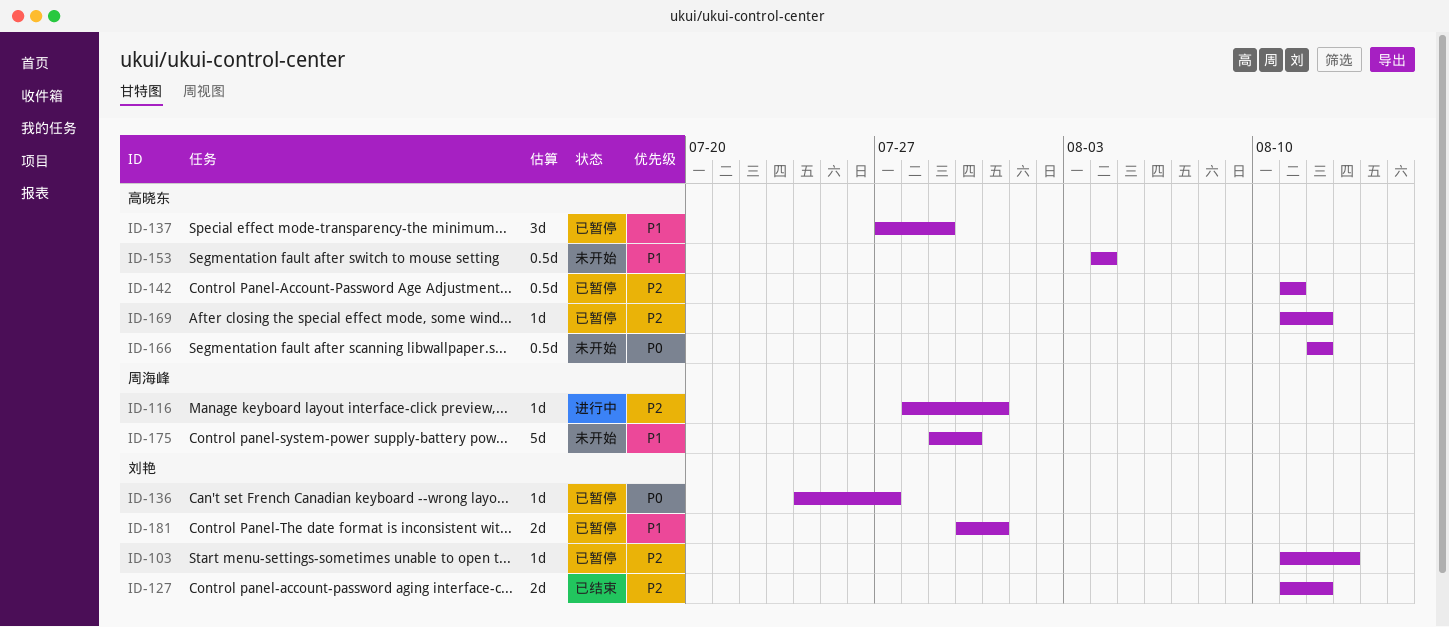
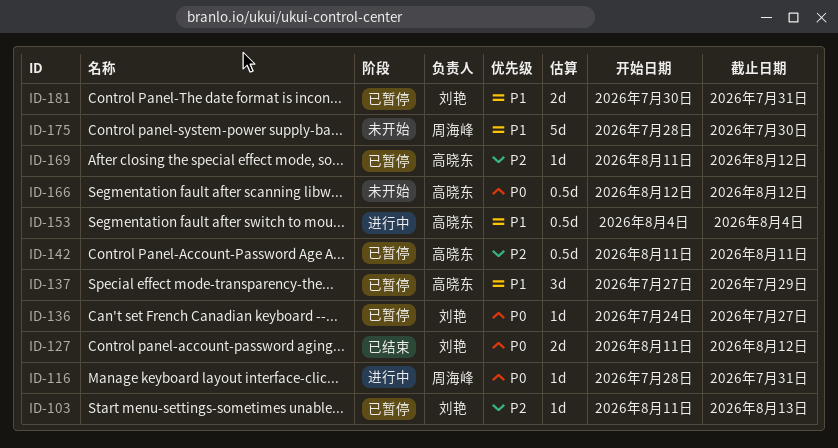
ID-116, priority: P2 -> P0
ID-127, priority: P2 -> P0
ID-153, status: 未开始 -> 进行中
ID-175, start: Jul 29 -> Jul 28

